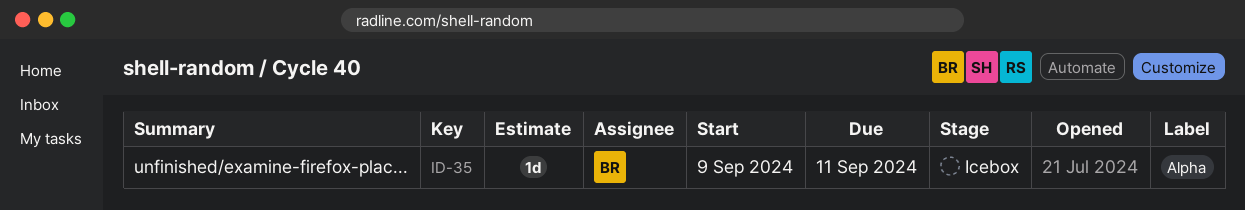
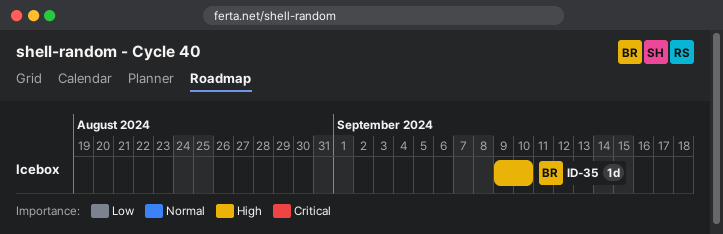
ID-35, due: Sep 11 -> Sep 10

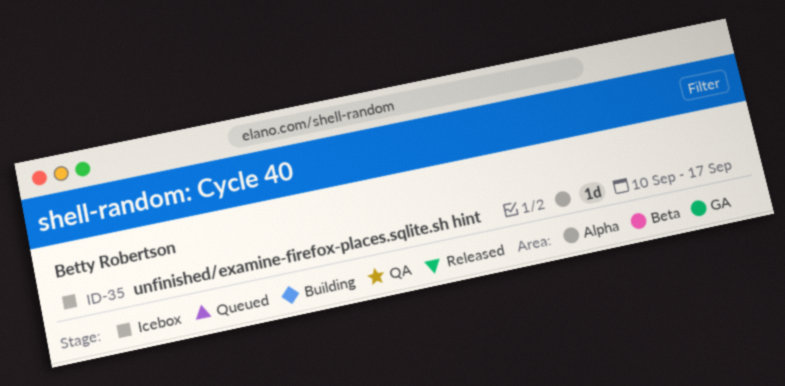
ID-35, start: Sep 9 -> Sep 10
ID-35, due: Sep 10 -> Sep 17

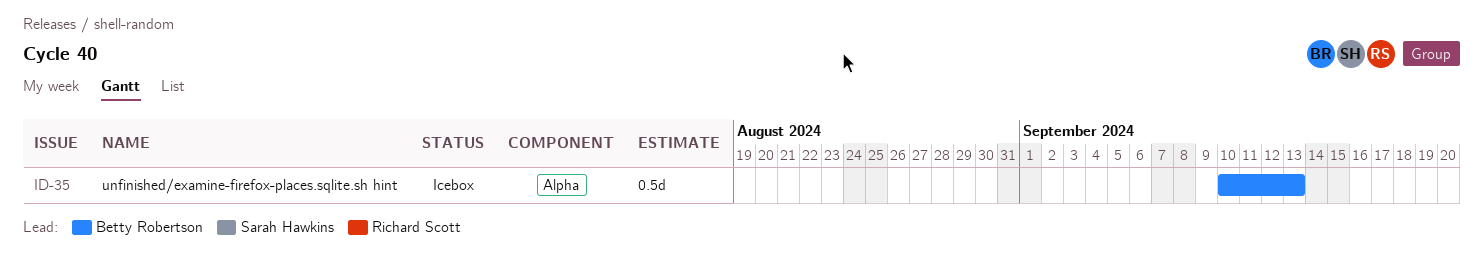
ID-35, estimate: 1d -> 0.5d
ID-35, due: Sep 17 -> Sep 13

